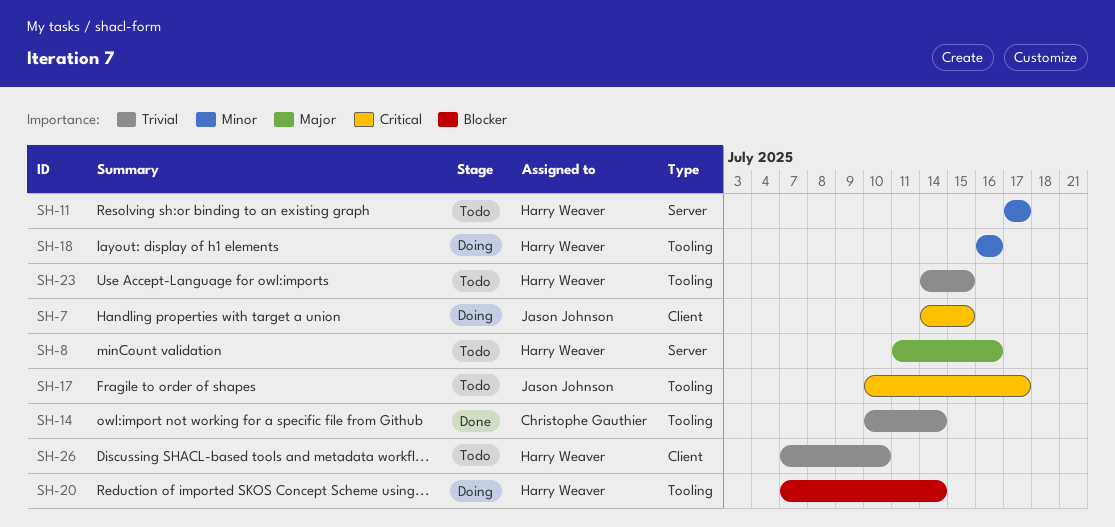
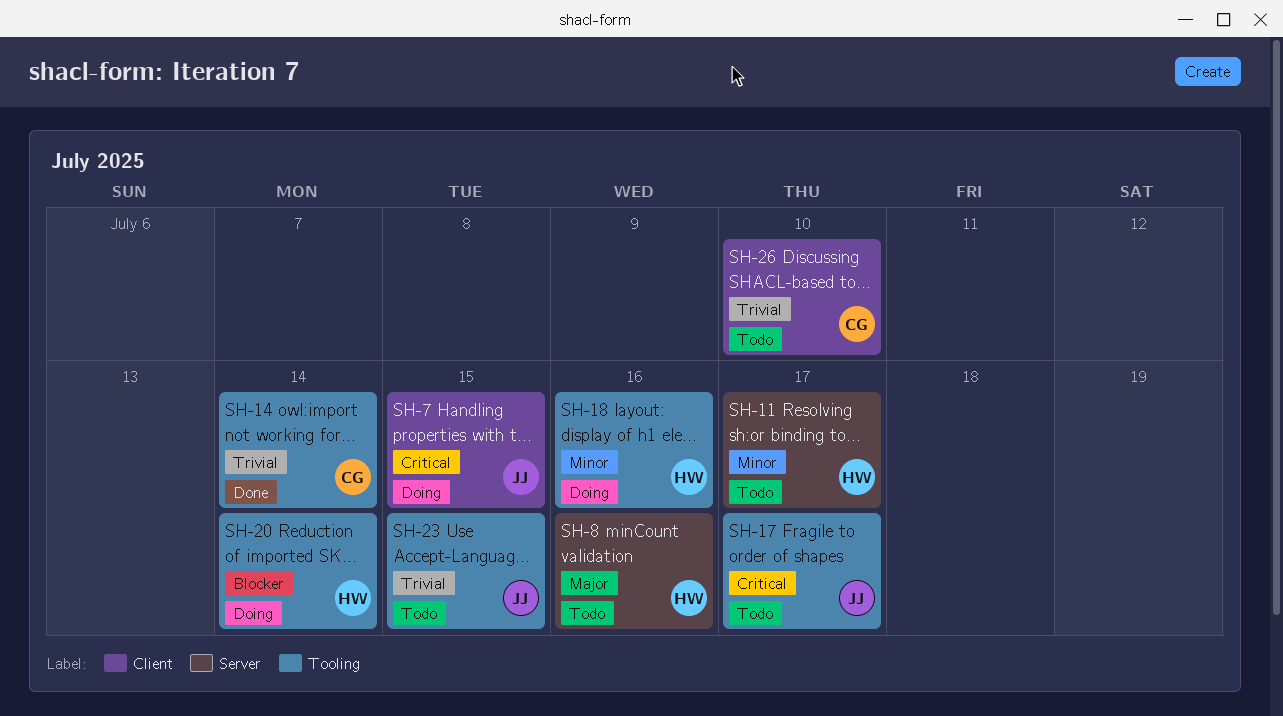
SH-23, owner: Harry Weaver -> Jason Johnson
SH-26, owner: Harry Weaver -> Christophe Gauthier

